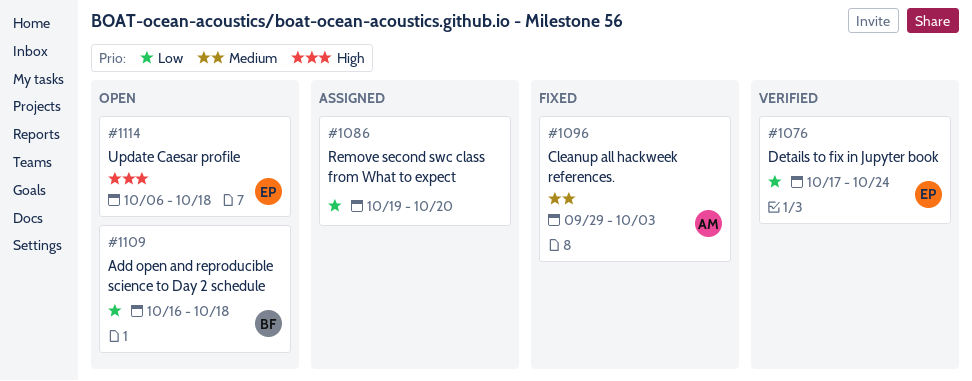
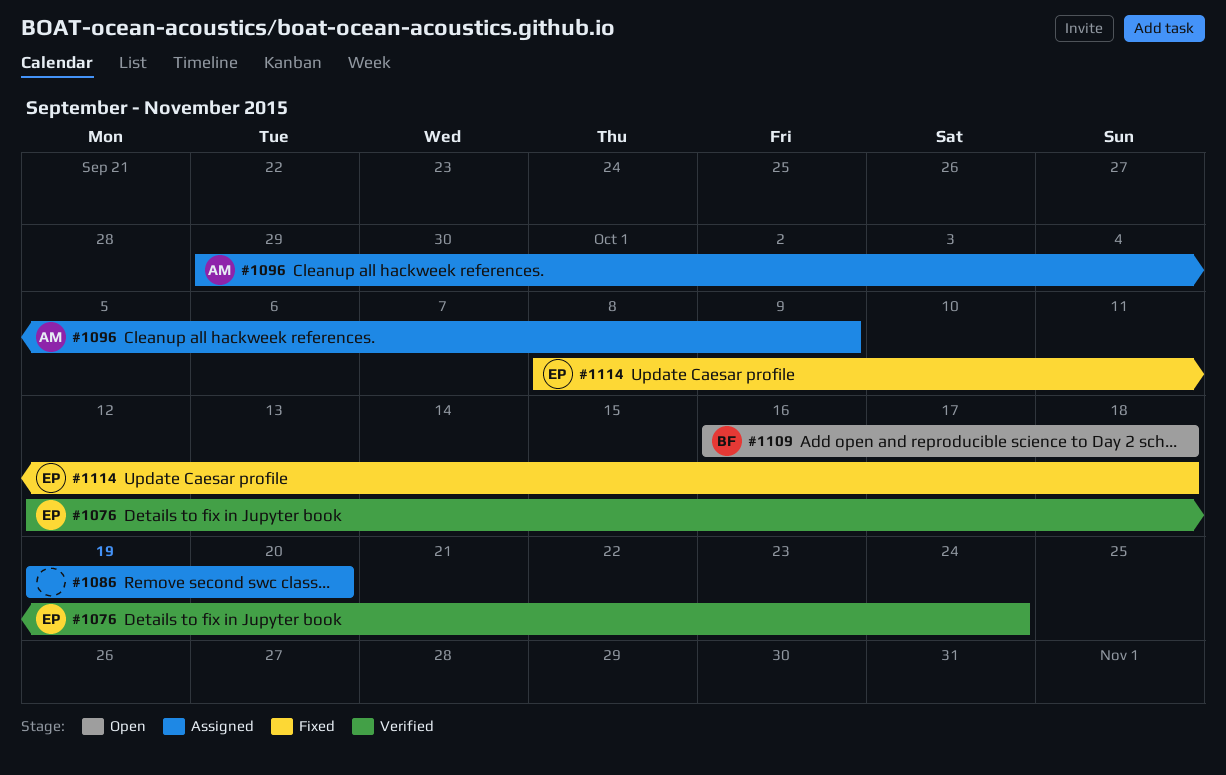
#1076, start: Oct 17 -> Oct 12
#1096, status: Fixed -> Assigned
#1096, due: Oct 3 -> Oct 9
#1114, status: Open -> Fixed
#1114, start: Oct 6 -> Oct 8

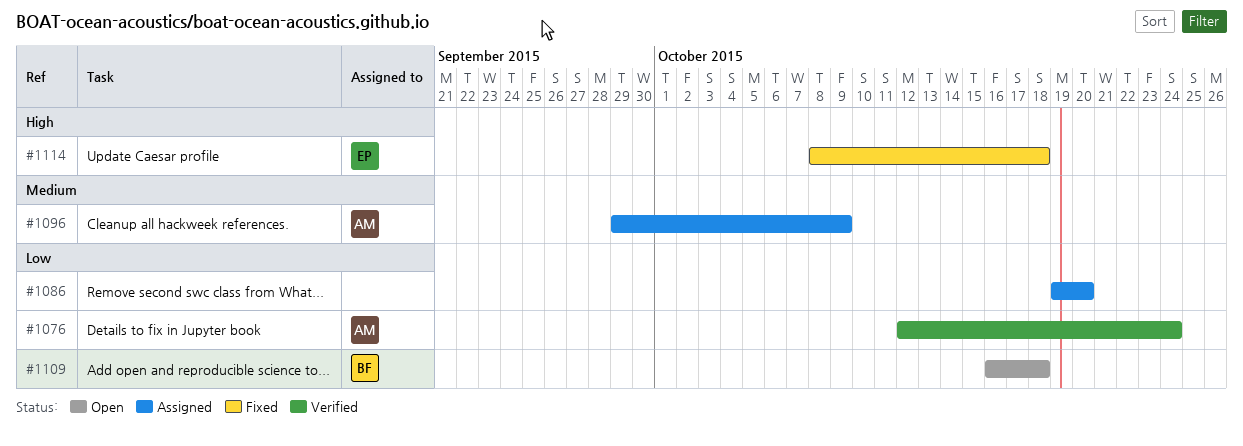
#1076, owner: EP -> AM

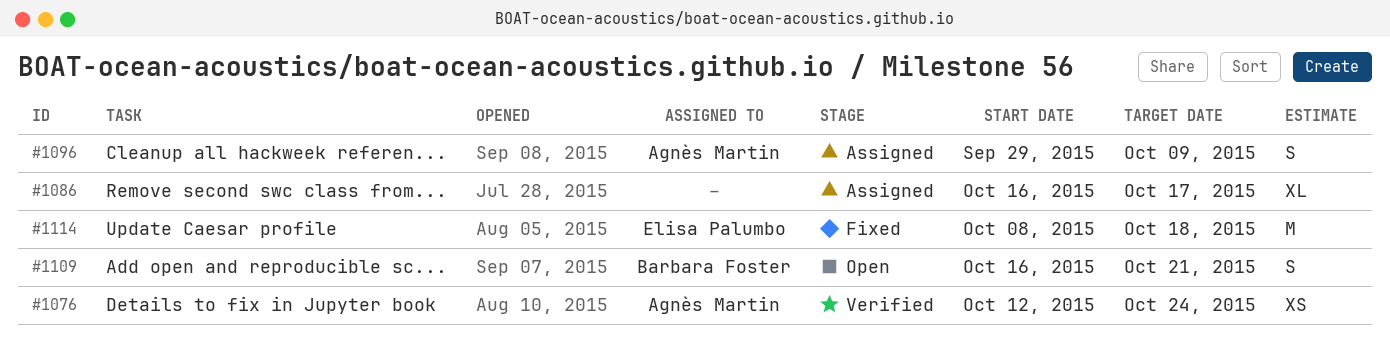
#1086, start: Oct 19 -> Oct 16
#1086, due: Oct 20 -> Oct 17
#1109, due: Oct 18 -> Oct 21

